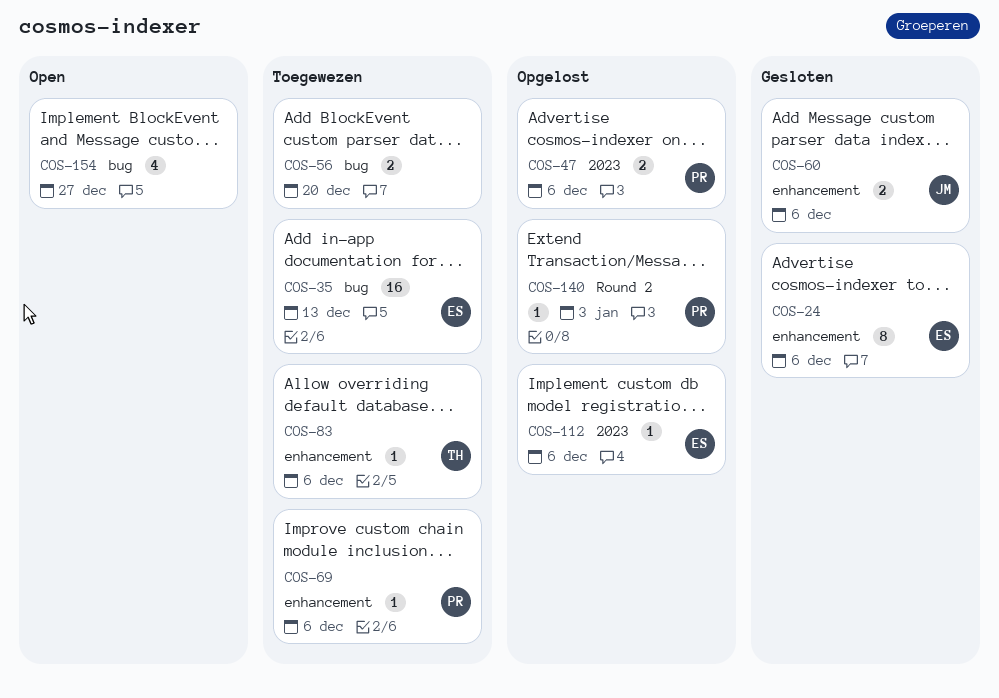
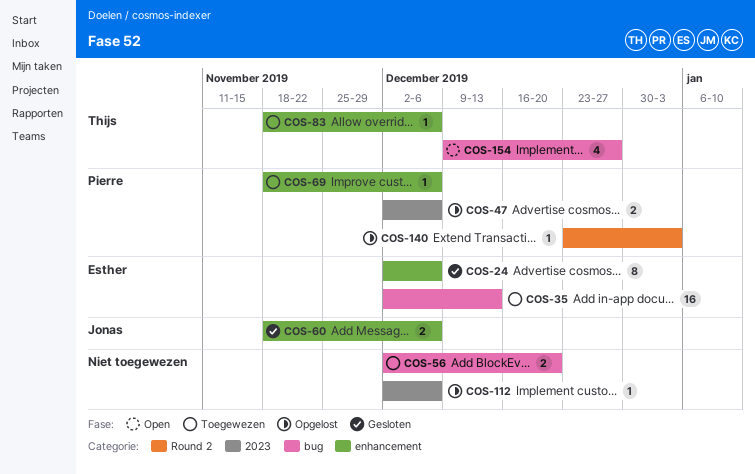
COS-112, owner: Esther -> none
COS-154, owner: none -> Thijs

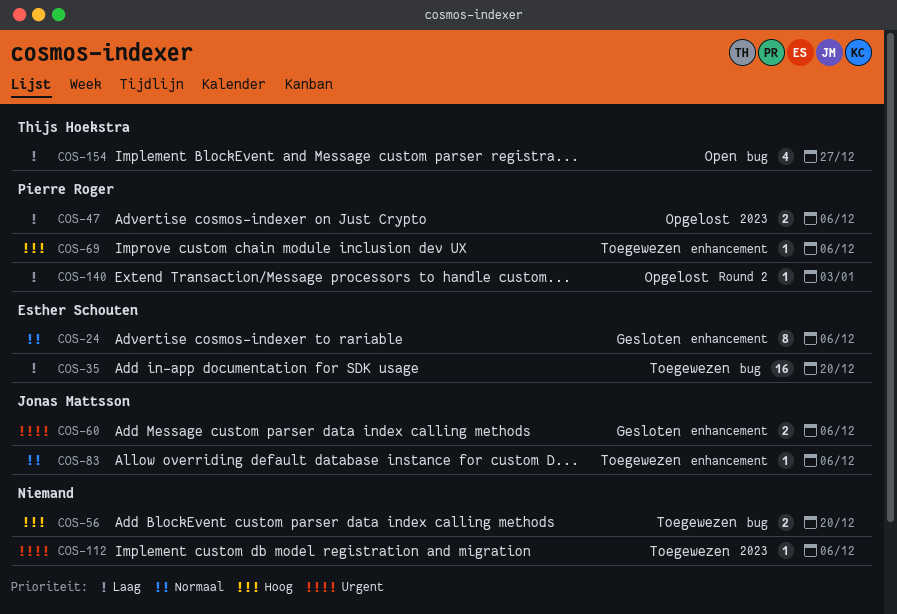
COS-35, due: Dec 13 -> Dec 20
COS-83, owner: Thijs Hoekstra -> Jonas Mattsson
COS-112, status: Opgelost -> Toegewezen

